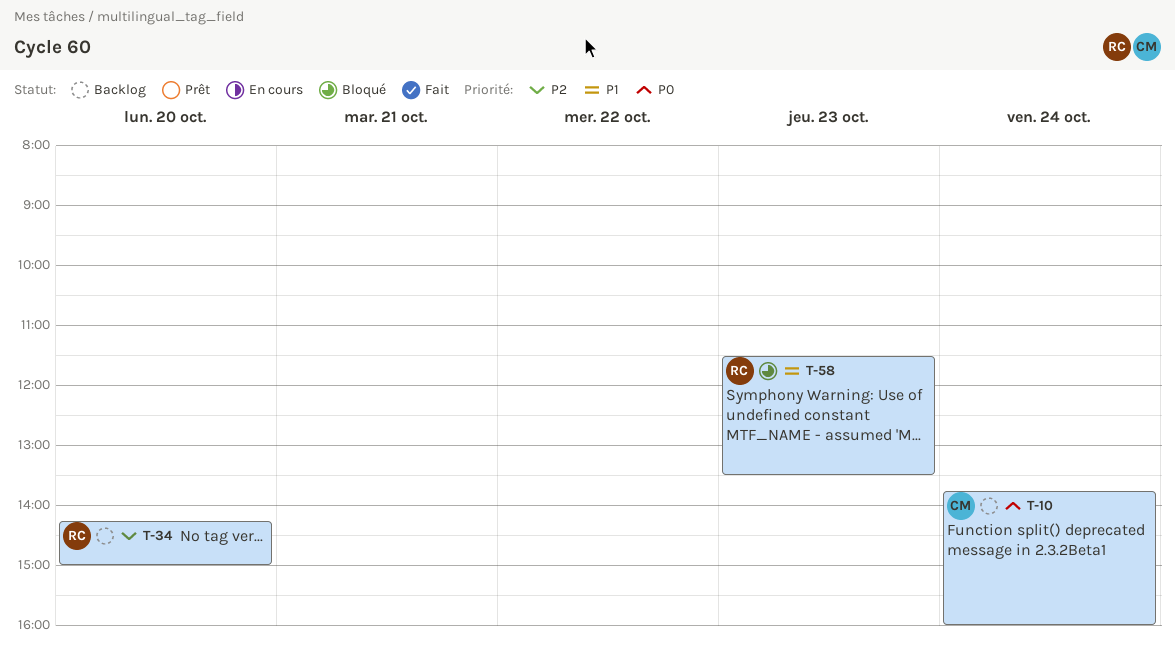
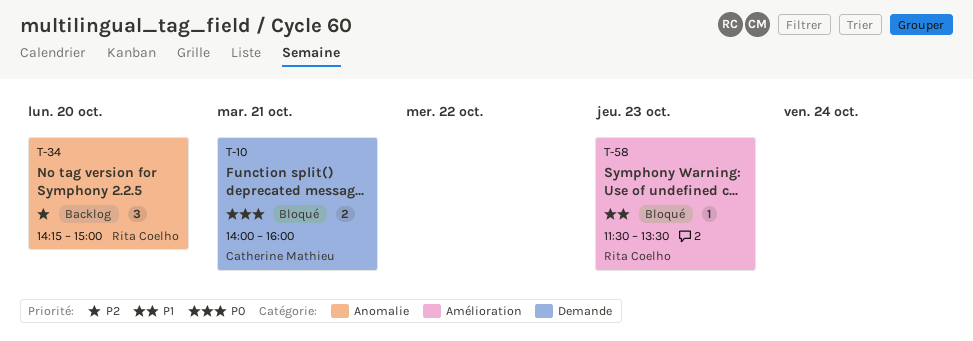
T-10, status: Backlog -> Bloqué
T-10, day: Oct 24 -> Oct 21
T-10, begins: 13:45 -> 14:00

